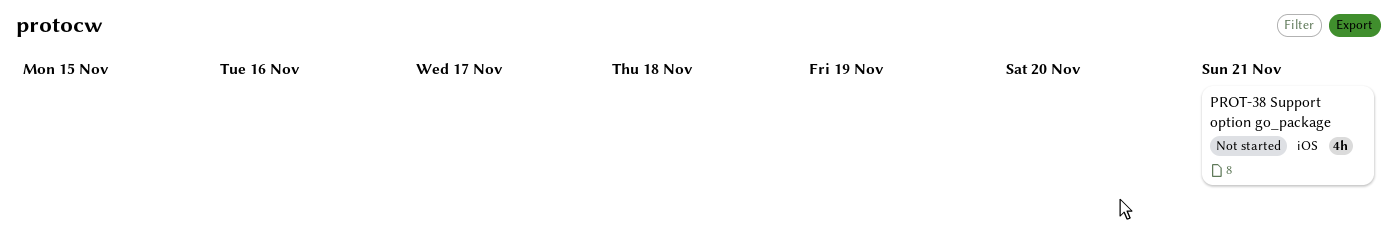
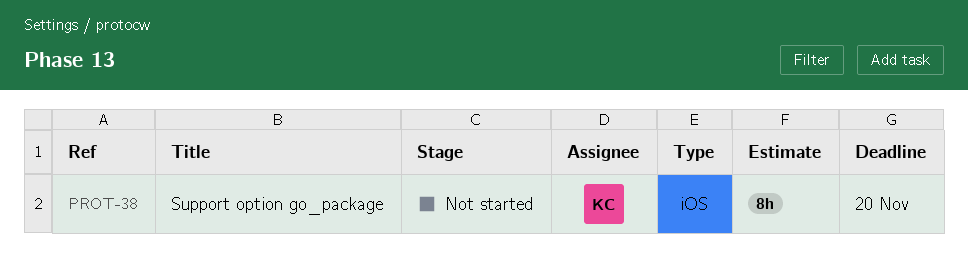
PROT-38, estimate: 4h -> 8h
PROT-38, due: Nov 21 -> Nov 20

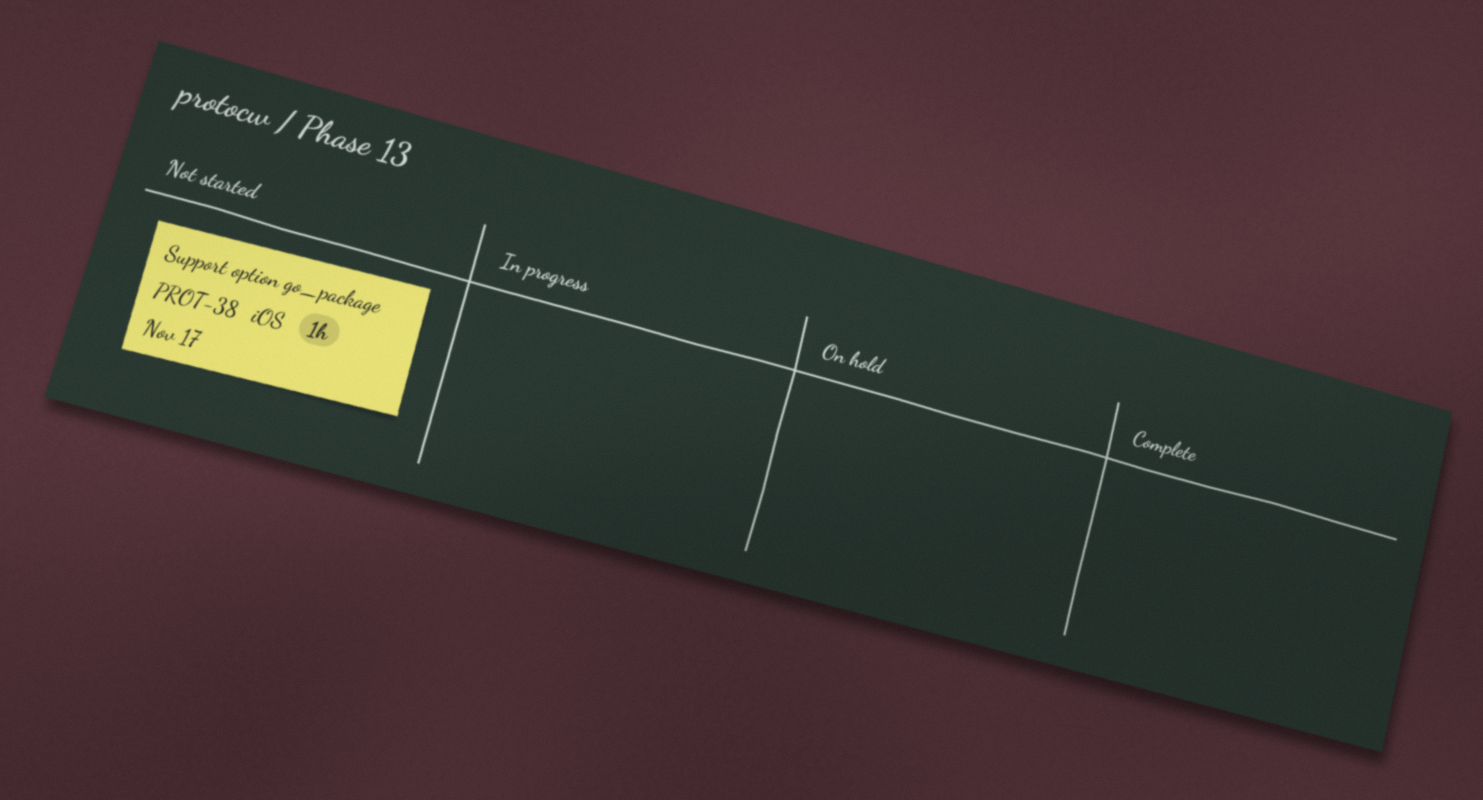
PROT-38, estimate: 8h -> 1h
PROT-38, due: Nov 20 -> Nov 17

